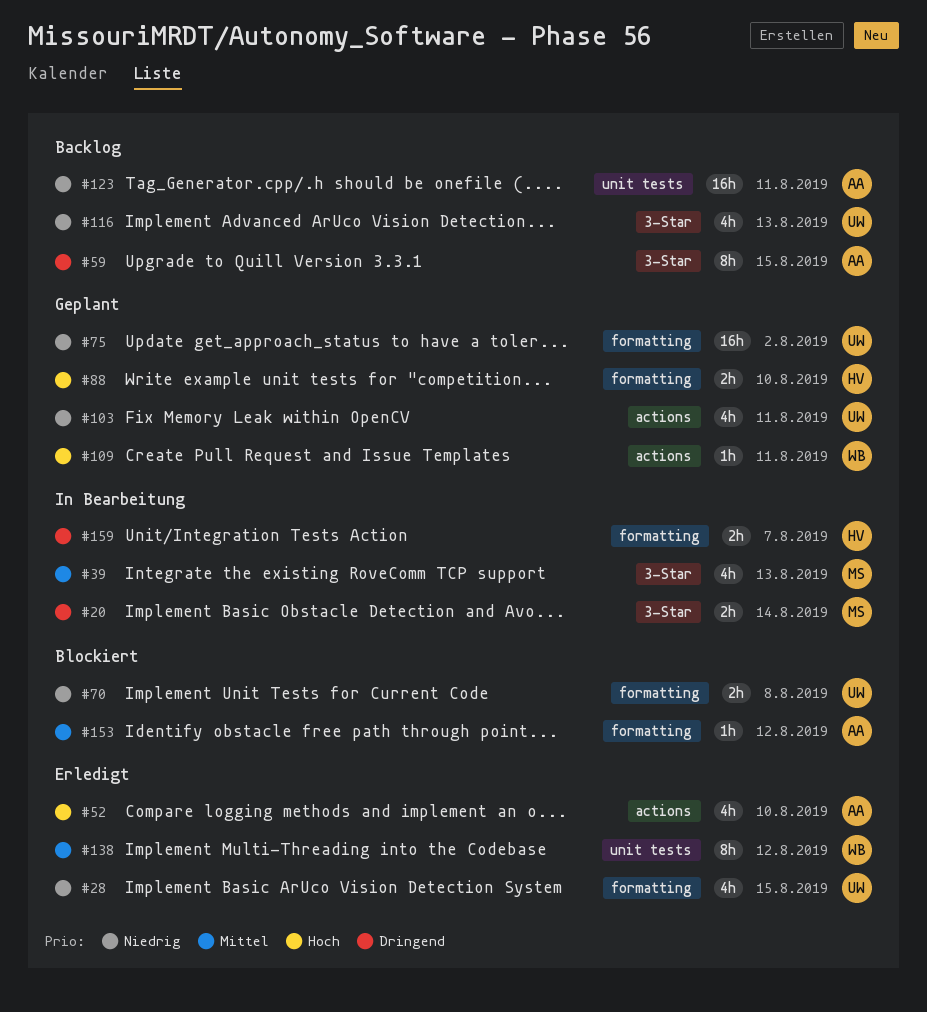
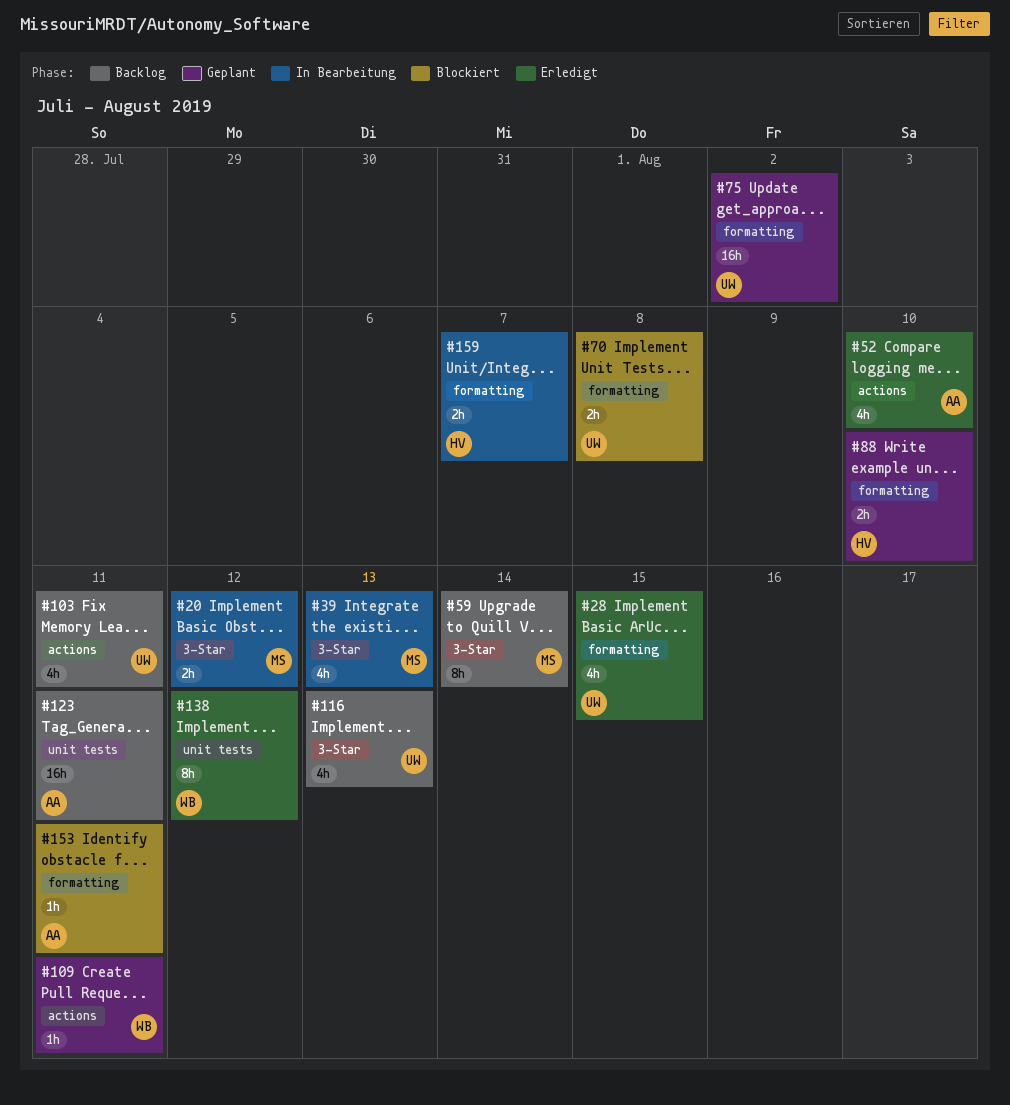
#20, due: Aug 14 -> Aug 12
#59, owner: AA -> MS
#59, due: Aug 15 -> Aug 14
#103, status: Geplant -> Backlog
#153, due: Aug 12 -> Aug 11

